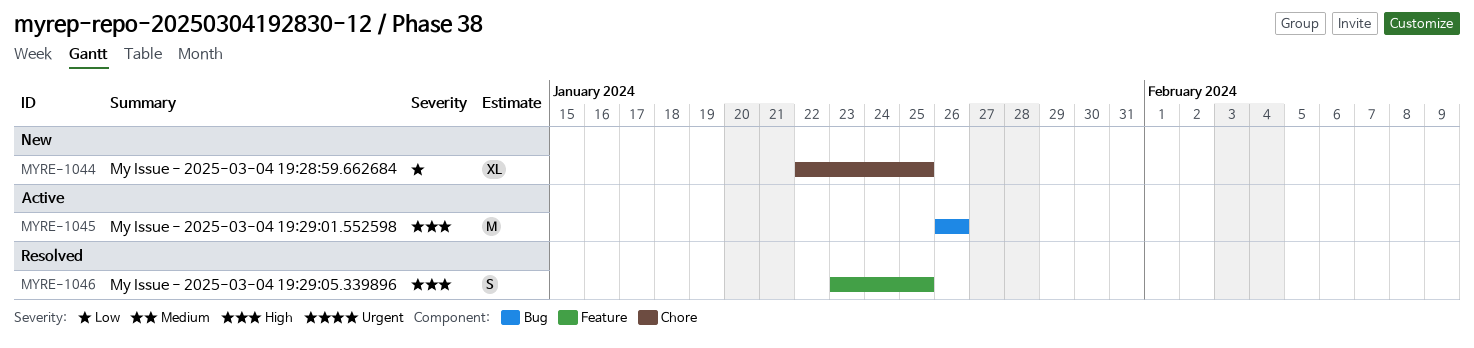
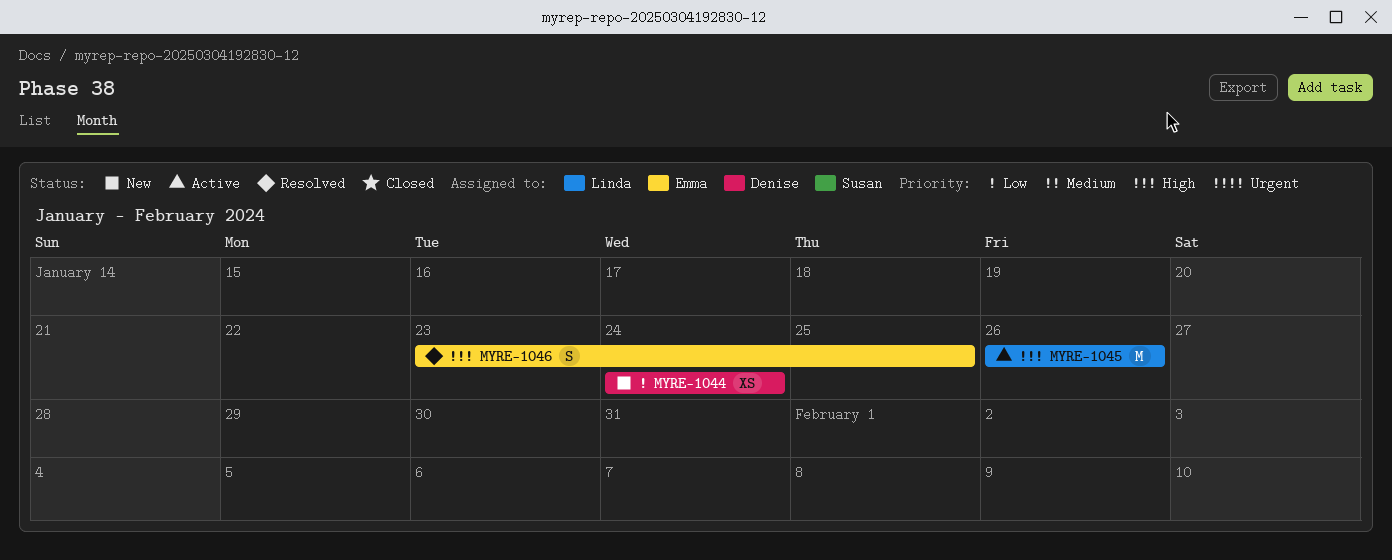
MYRE-1044, estimate: XL -> XS
MYRE-1044, start: Jan 22 -> Jan 24
MYRE-1044, due: Jan 25 -> Jan 24

